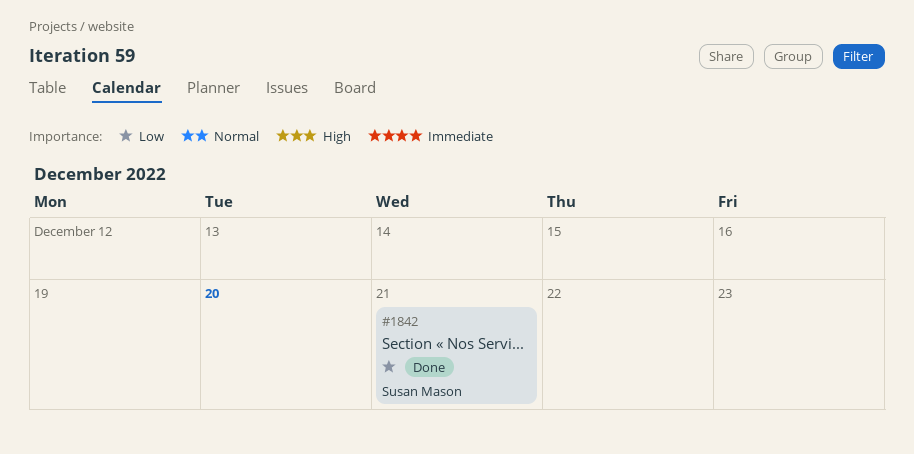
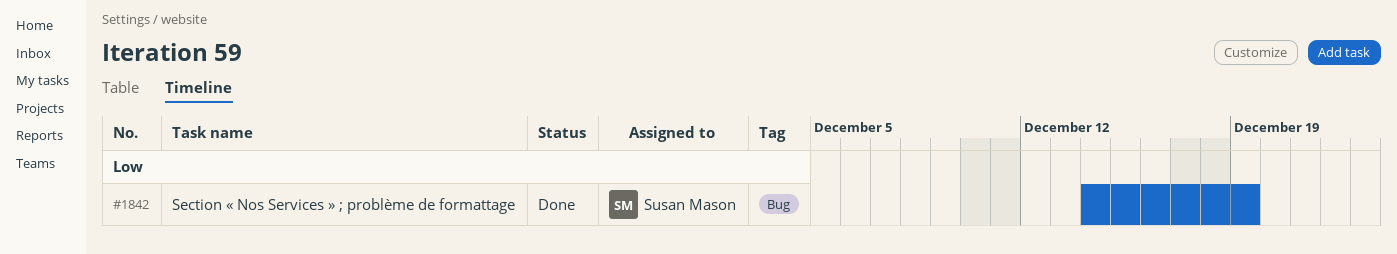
#1842, due: Dec 21 -> Dec 19

